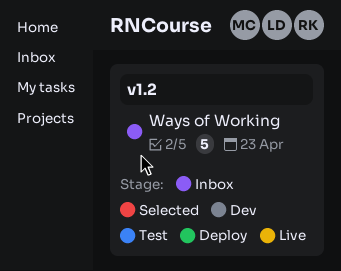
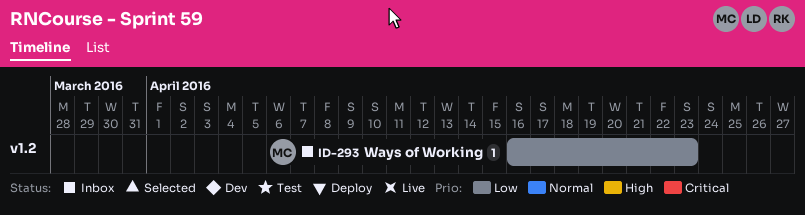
Ways of Working, estimate: 5 -> 1

